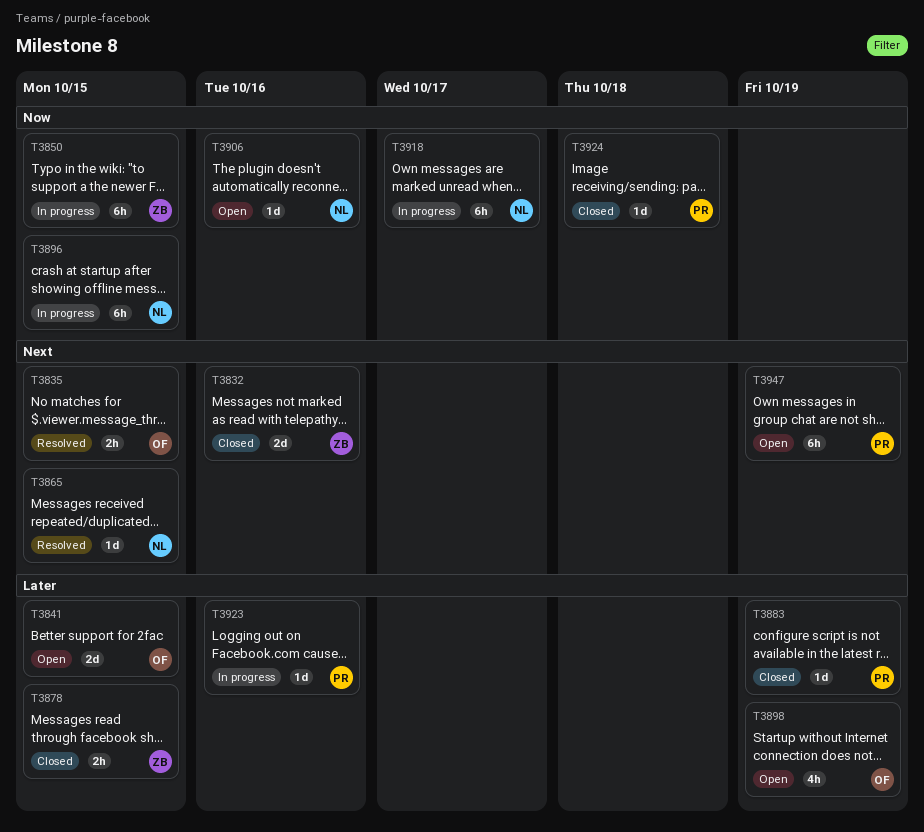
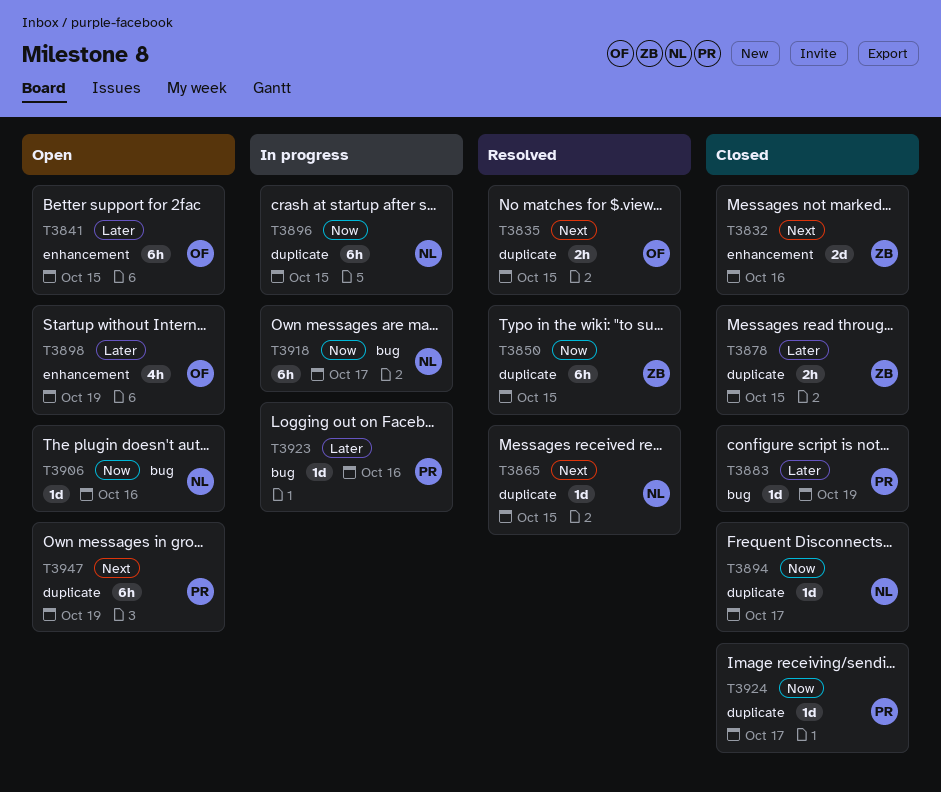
T3841, estimate: 2d -> 6h
T3850, status: In progress -> Resolved
T3894: none -> present
T3924, due: Oct 18 -> Oct 17

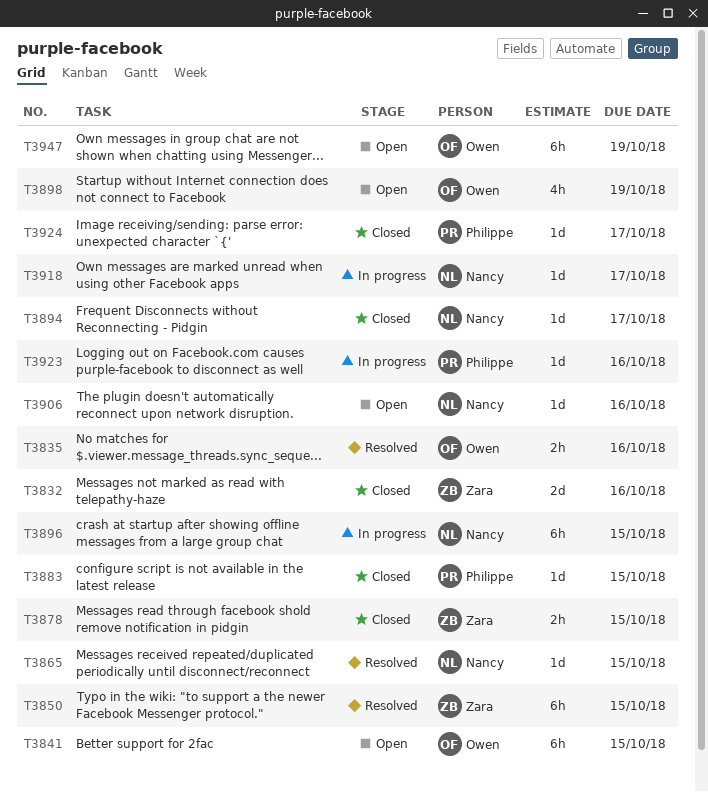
T3835, due: Oct 15 -> Oct 16
T3883, due: Oct 19 -> Oct 15
T3918, estimate: 6h -> 1d
T3947, owner: Philippe -> Owen

